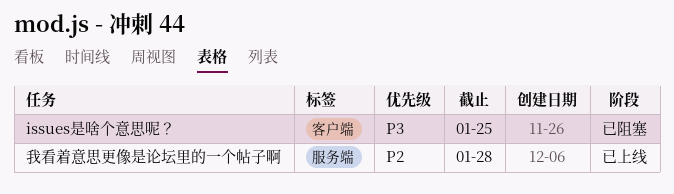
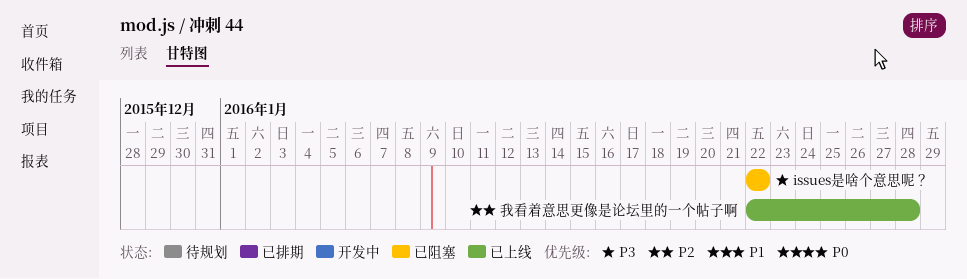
issues是啥个意思呢？, due: Jan 25 -> Jan 22

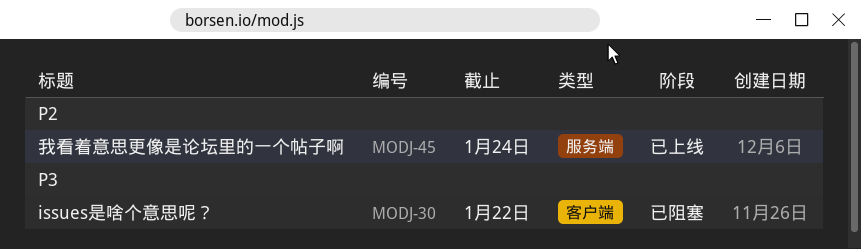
我看着意思更像是论坛里的一个帖子啊, due: Jan 28 -> Jan 24

